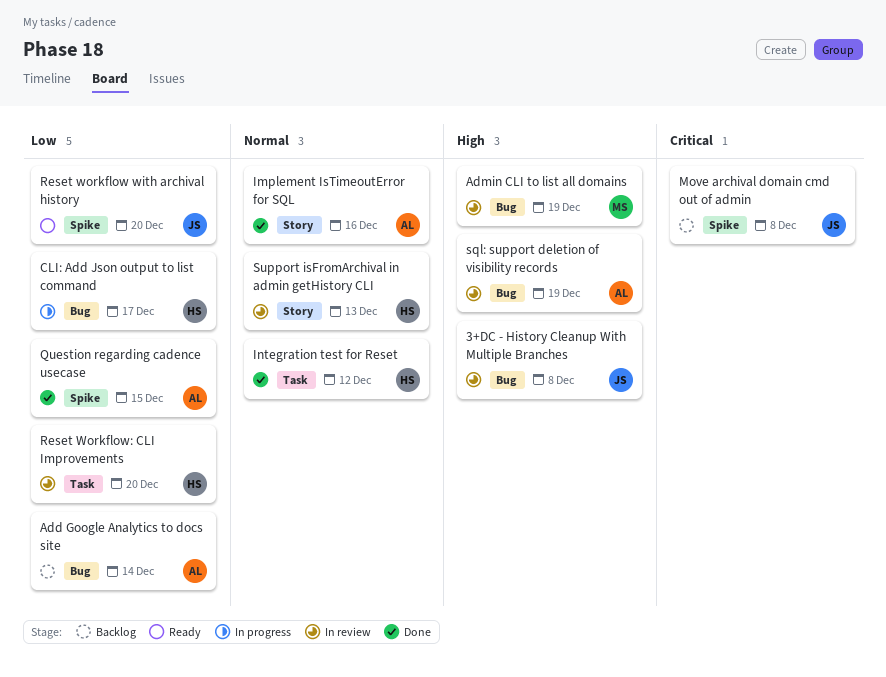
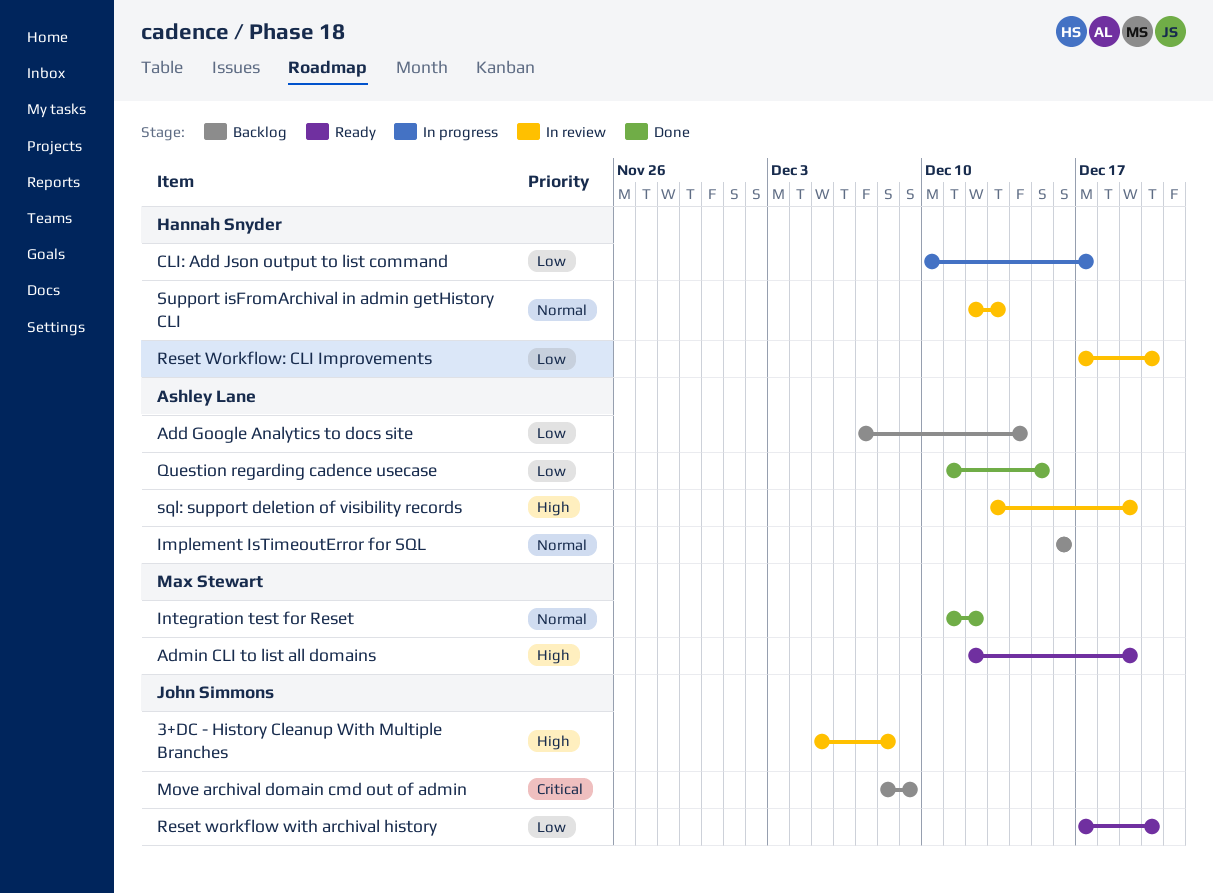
Admin CLI to list all domains, status: In review -> Ready
Implement IsTimeoutError for SQL, status: Done -> Backlog
Integration test for Reset, owner: Hannah Snyder -> Max Stewart
Move archival domain cmd out of admin, due: Dec 8 -> Dec 9

